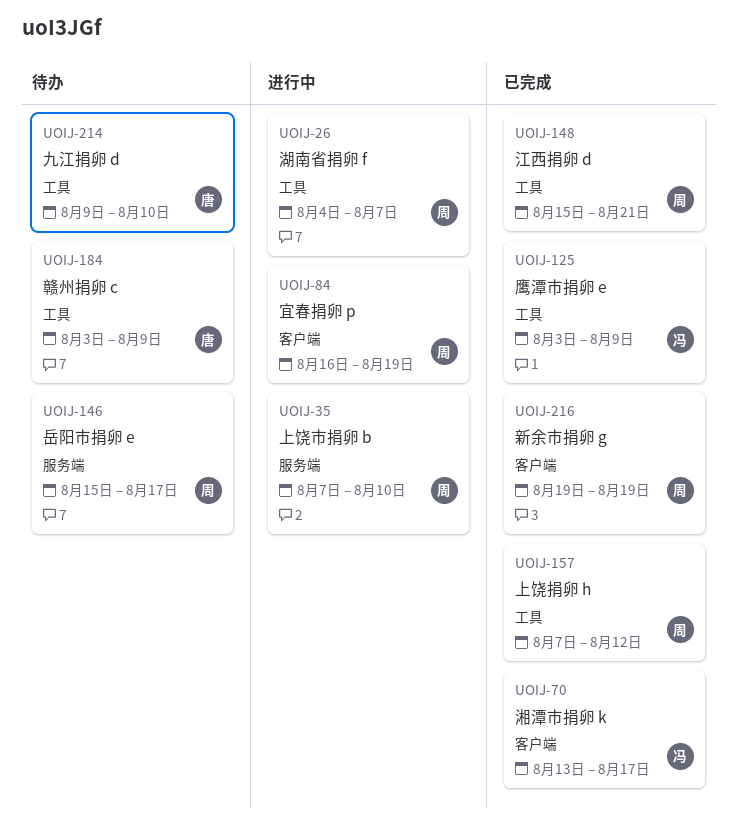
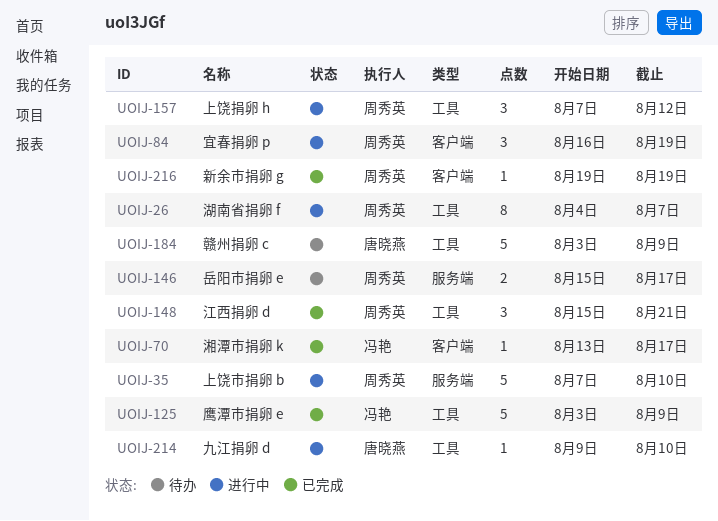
UOIJ-157, status: 已完成 -> 进行中
UOIJ-214, status: 待办 -> 进行中

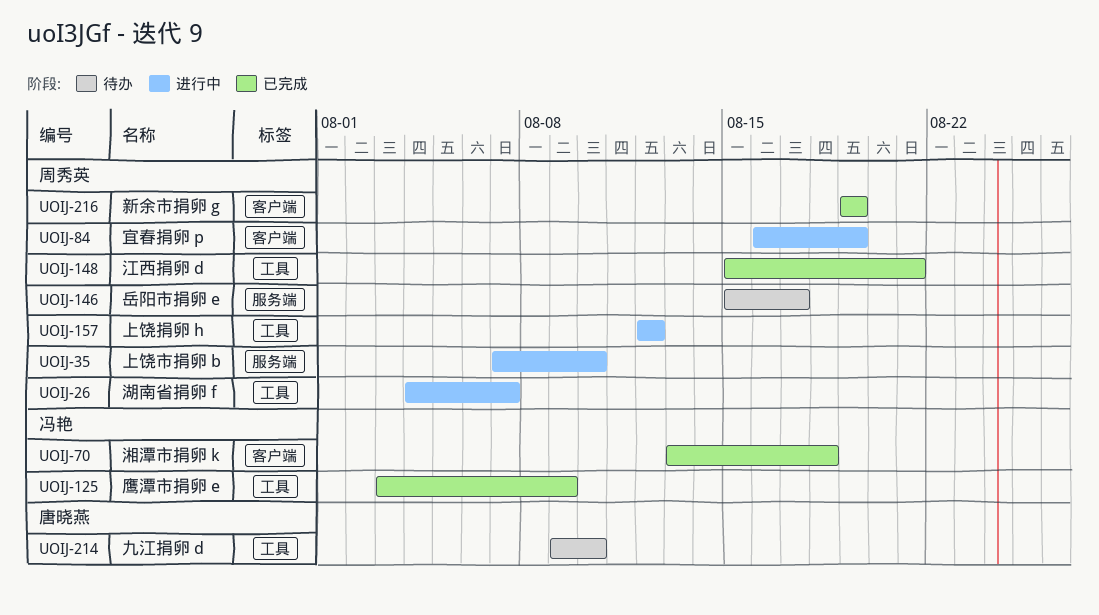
UOIJ-70, due: Aug 17 -> Aug 18
UOIJ-157, start: Aug 7 -> Aug 12
UOIJ-184: present -> none
UOIJ-214, status: 进行中 -> 待办

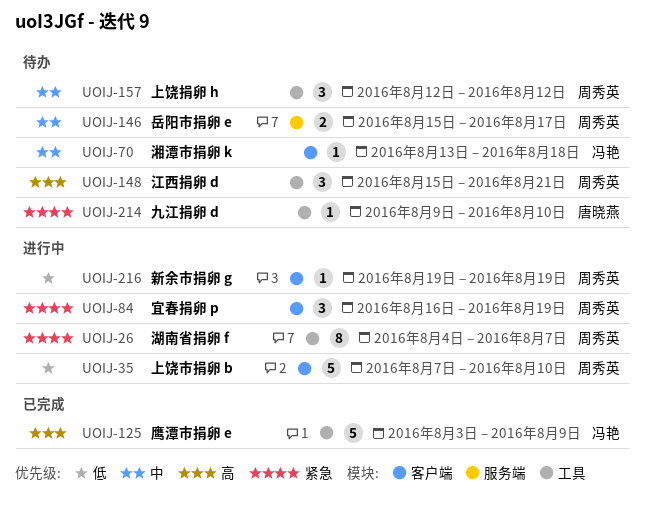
UOIJ-35, label: 服务端 -> 客户端
UOIJ-70, status: 已完成 -> 待办
UOIJ-148, status: 已完成 -> 待办
UOIJ-157, status: 进行中 -> 待办
UOIJ-216, status: 已完成 -> 进行中

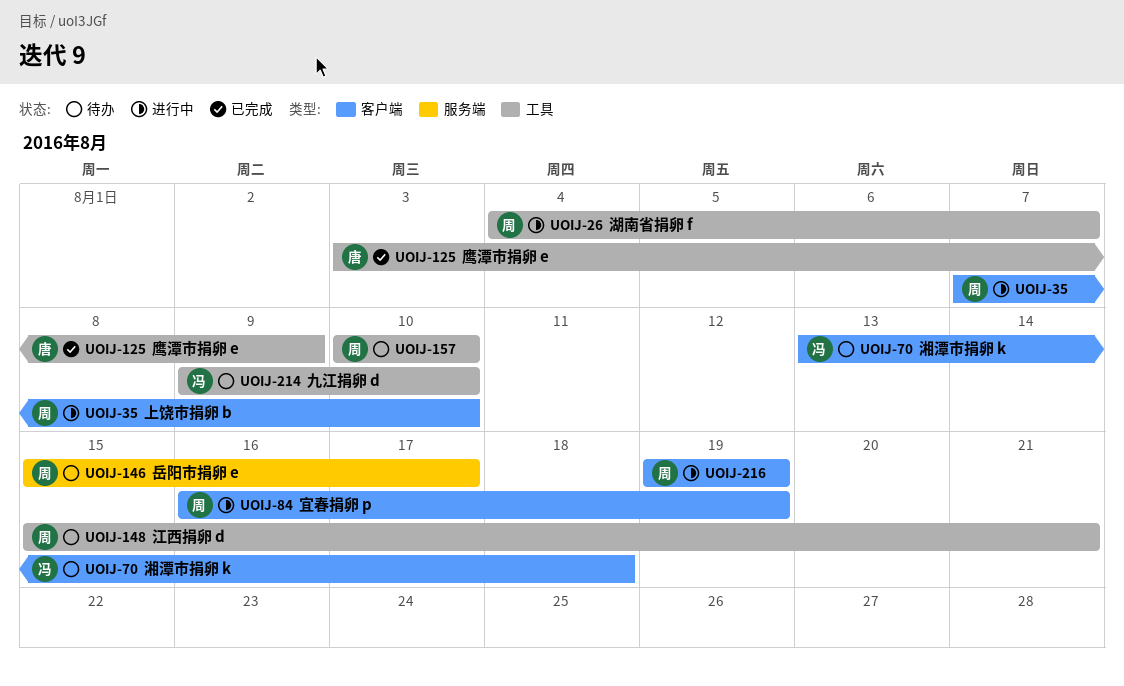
UOIJ-125, owner: 冯艳 -> 唐晓燕
UOIJ-157, start: Aug 12 -> Aug 10
UOIJ-157, due: Aug 12 -> Aug 10
UOIJ-214, owner: 唐晓燕 -> 冯艳

